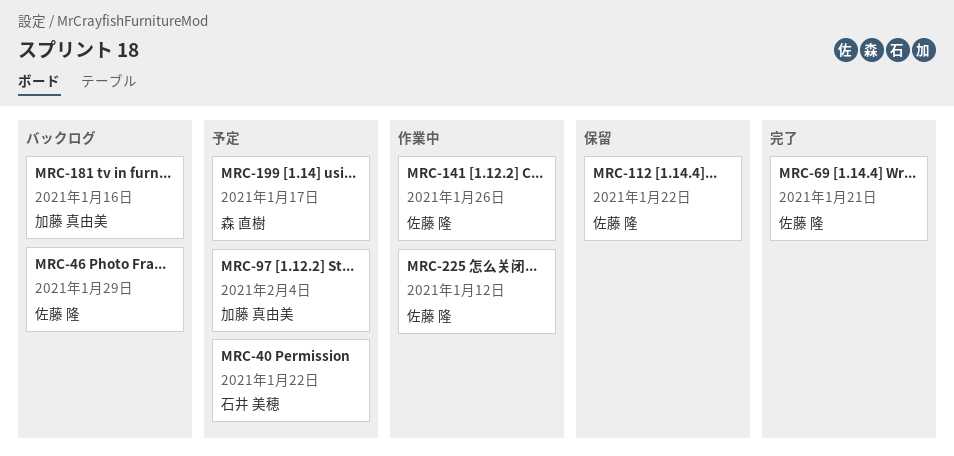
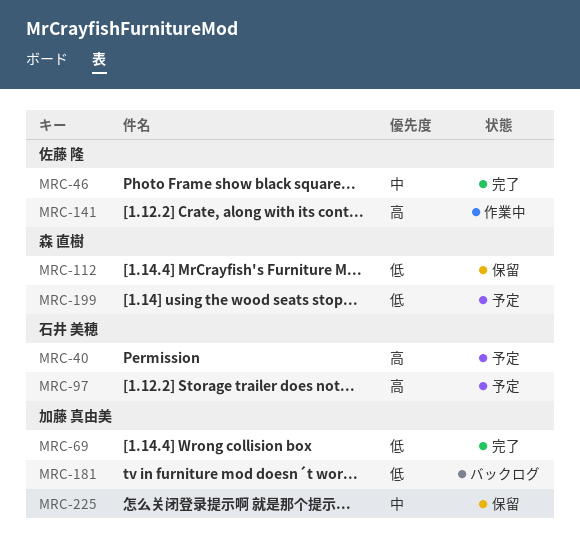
MRC-46, status: バックログ -> 完了
MRC-69, owner: 佐藤 隆 -> 加藤 真由美
MRC-97, owner: 加藤 真由美 -> 石井 美穂
MRC-112, owner: 佐藤 隆 -> 森 直樹
MRC-225, status: 作業中 -> 保留
MRC-225, owner: 佐藤 隆 -> 加藤 真由美

